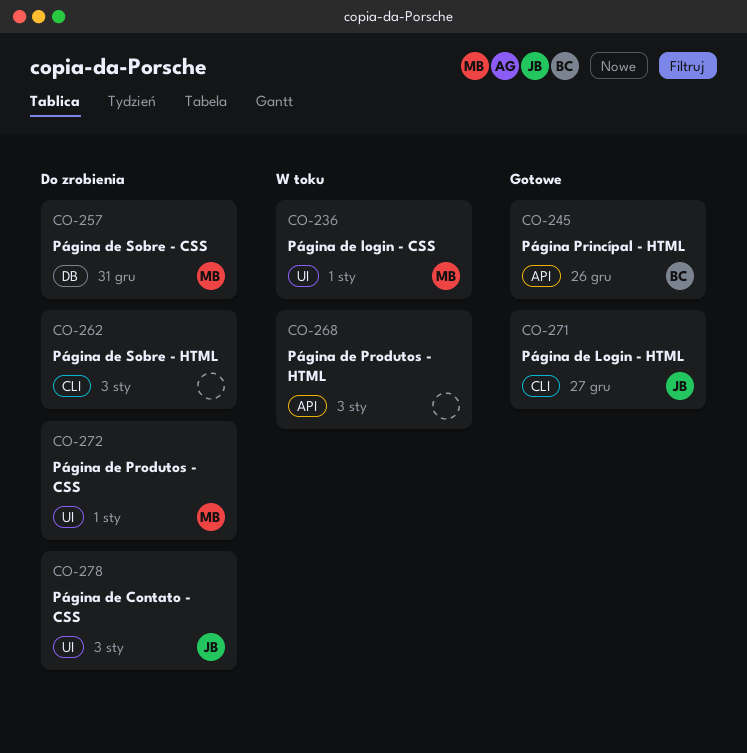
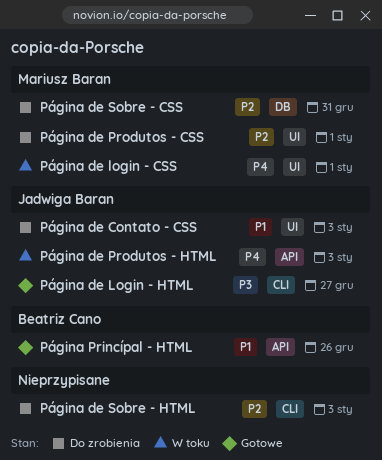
Página de Produtos - HTML, owner: none -> Jadwiga Baran

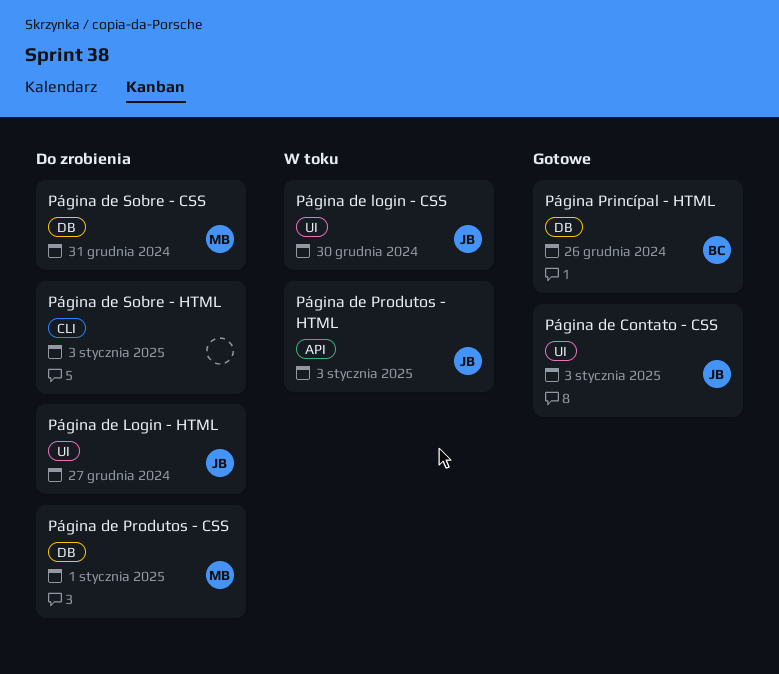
Página de Contato - CSS, status: Do zrobienia -> Gotowe
Página de login - CSS, owner: Mariusz Baran -> Jadwiga Baran
Página de login - CSS, due: Jan 1 -> Dec 30
Página de Login - HTML, status: Gotowe -> Do zrobienia
Página de Login - HTML, label: CLI -> UI
Página de Produtos - CSS, label: UI -> DB
Página Princípal - HTML, label: API -> DB

